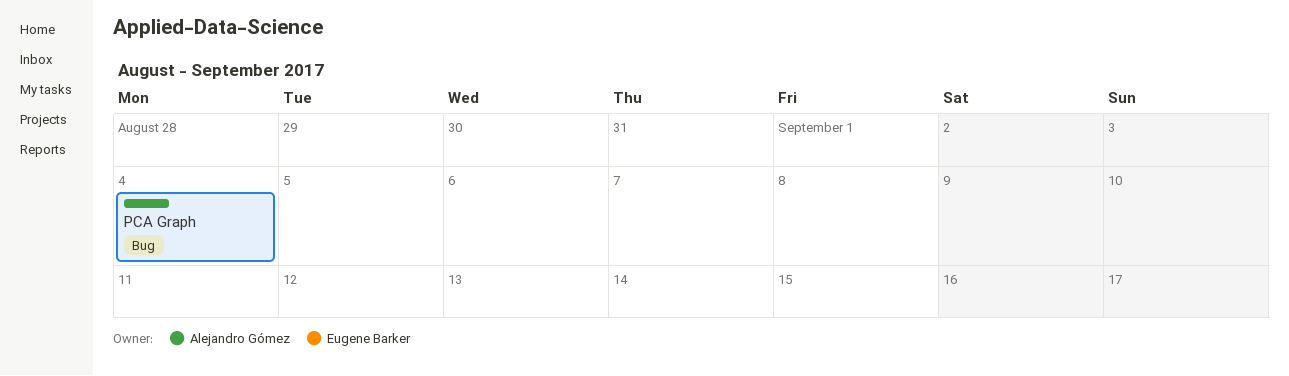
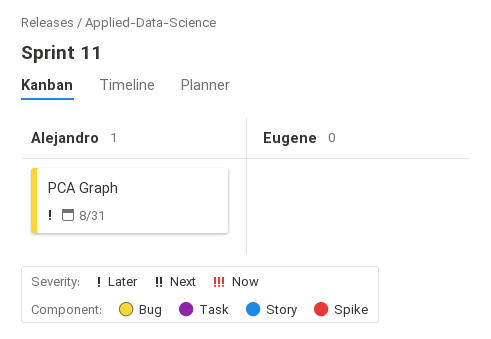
PCA Graph, due: Sep 4 -> Aug 31

